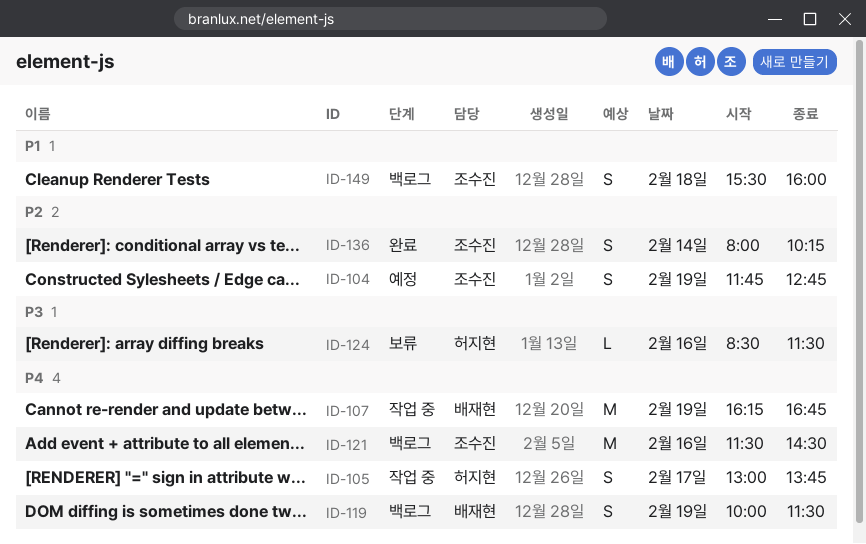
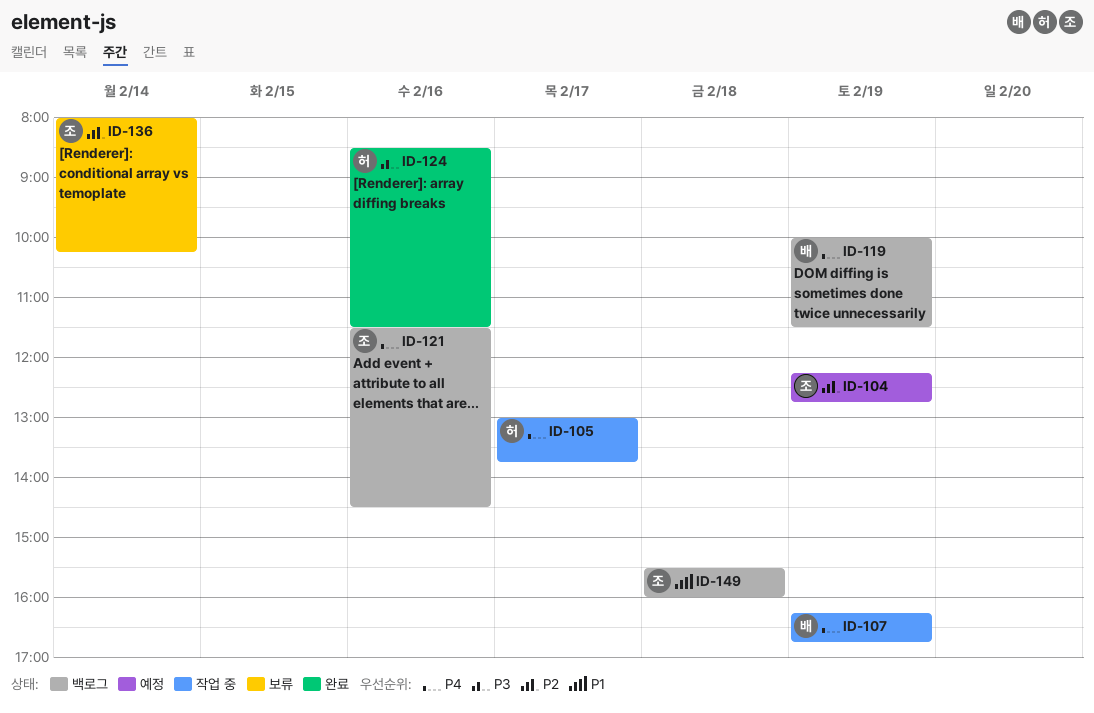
ID-104, begins: 11:45 -> 12:15
ID-124, status: 보류 -> 완료
ID-136, status: 완료 -> 보류

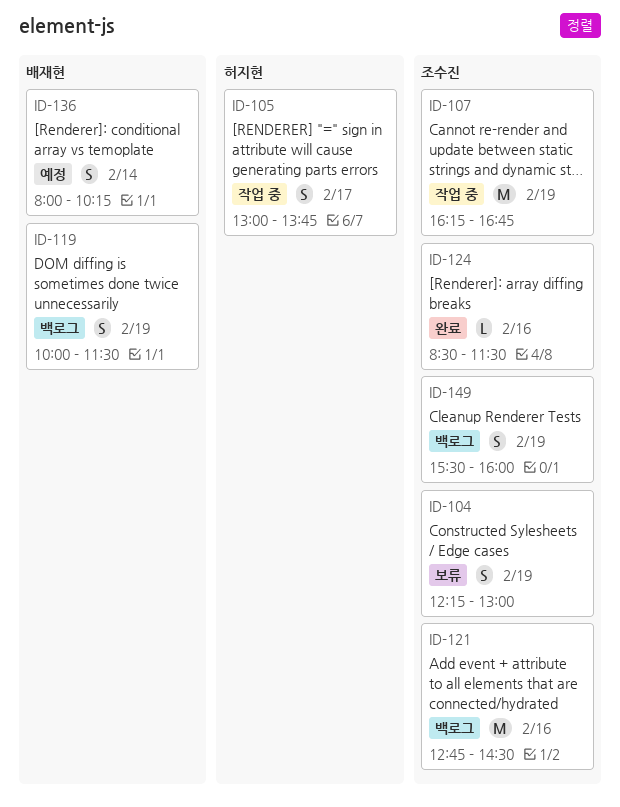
ID-104, status: 예정 -> 보류
ID-104, ends: 12:45 -> 13:00
ID-107, owner: 배재현 -> 조수진
ID-121, begins: 11:30 -> 12:45
ID-124, owner: 허지현 -> 조수진
ID-136, status: 보류 -> 예정
ID-136, owner: 조수진 -> 배재현
ID-149, day: Feb 18 -> Feb 19

